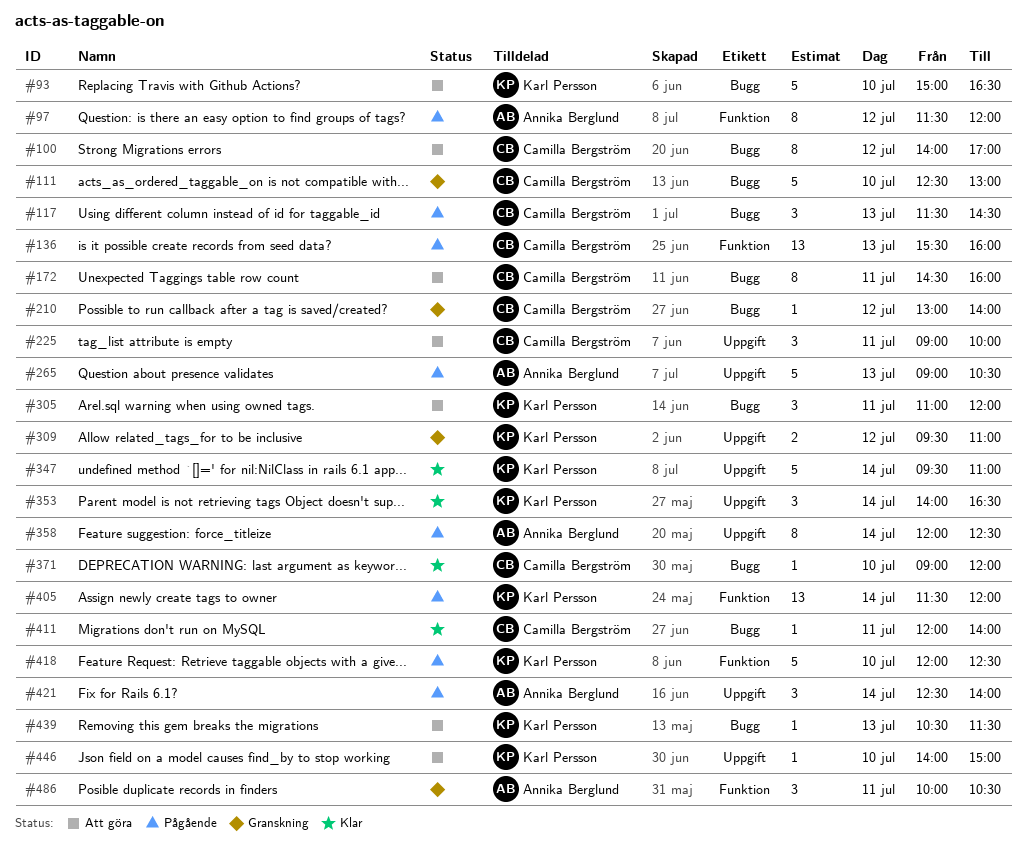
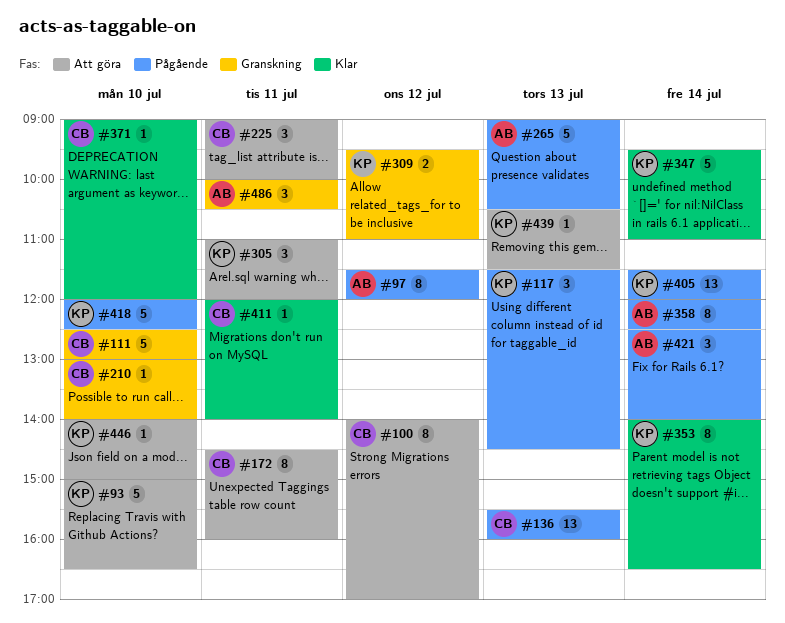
#117, owner: Camilla Bergström -> Karl Persson
#210, day: Jul 12 -> Jul 10
#353, estimate: 3 -> 8

